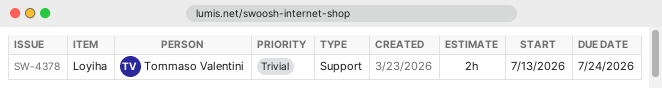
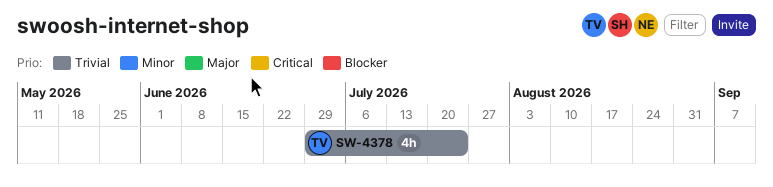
SW-4378, estimate: 2h -> 4h
SW-4378, start: Jul 13 -> Jun 29

